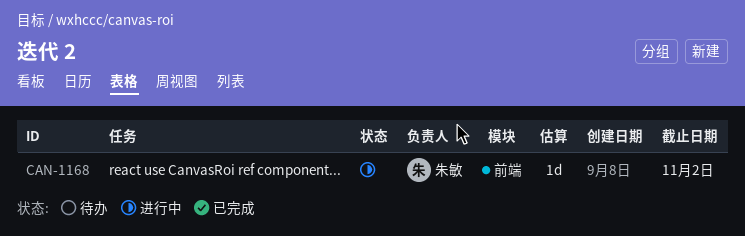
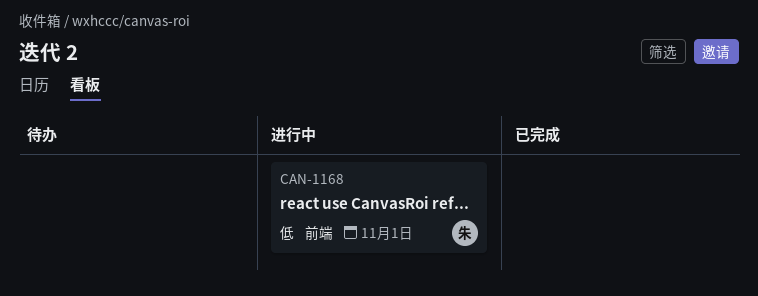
CAN-1168, due: Nov 2 -> Nov 1

